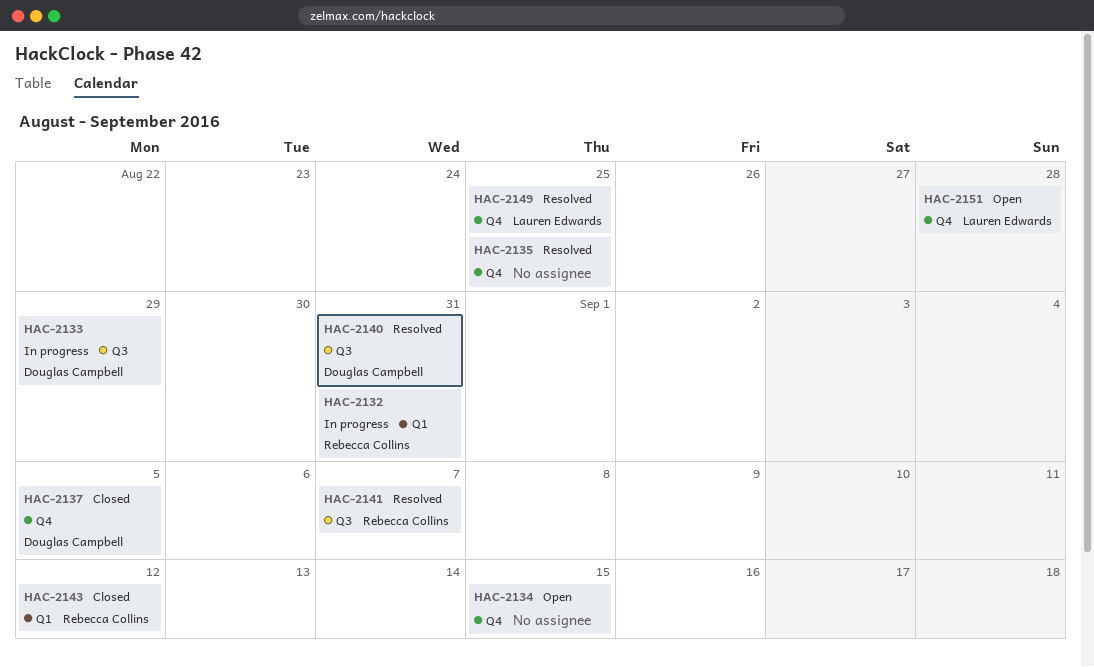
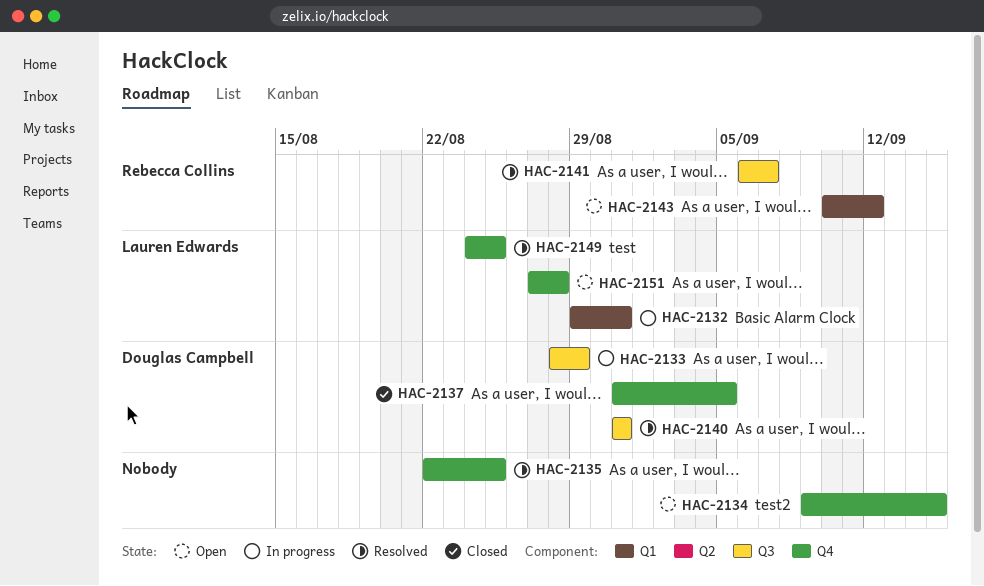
HAC-2132, owner: Rebecca Collins -> Lauren Edwards
HAC-2143, status: Closed -> Open

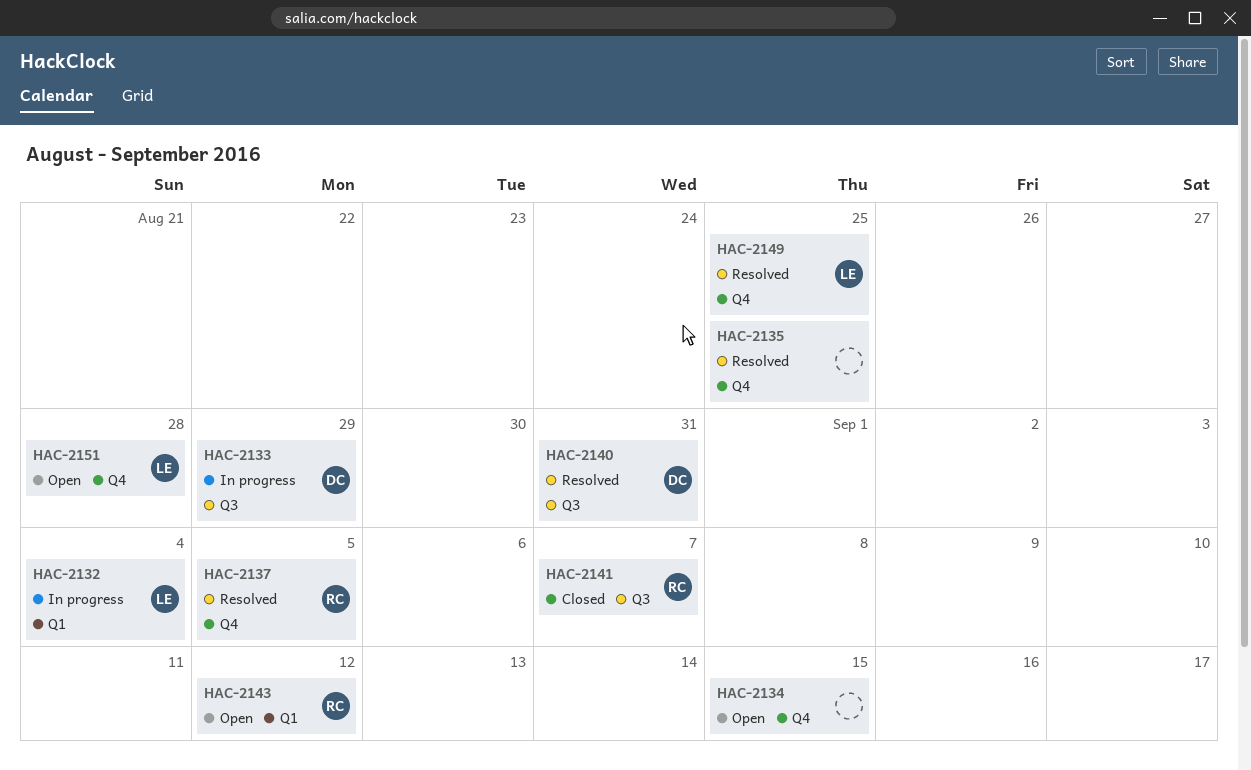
HAC-2132, due: Aug 31 -> Sep 4
HAC-2137, status: Closed -> Resolved
HAC-2137, owner: Douglas Campbell -> Rebecca Collins
HAC-2141, status: Resolved -> Closed

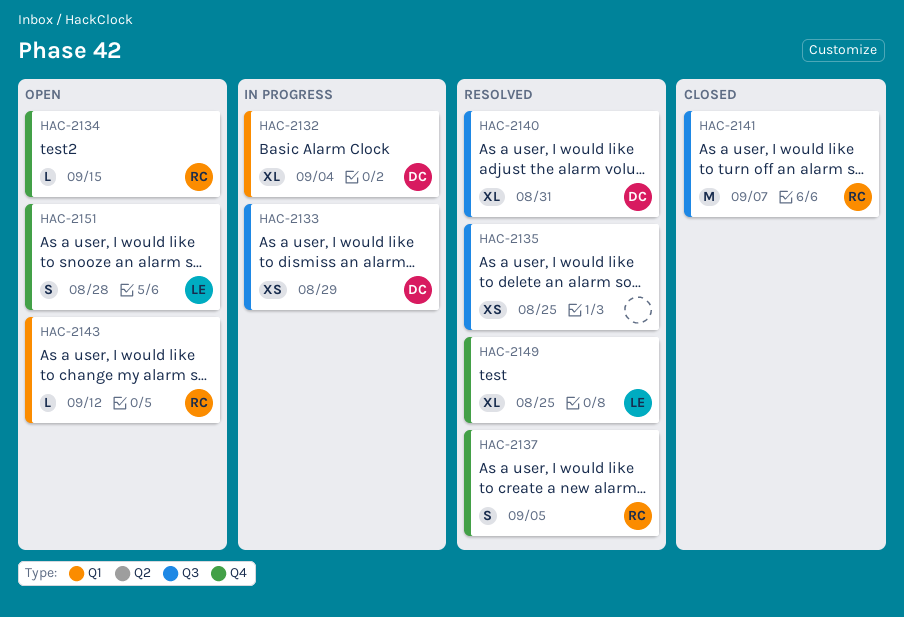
HAC-2132, owner: LE -> DC
HAC-2134, owner: none -> RC
HAC-2135, label: Q4 -> Q3

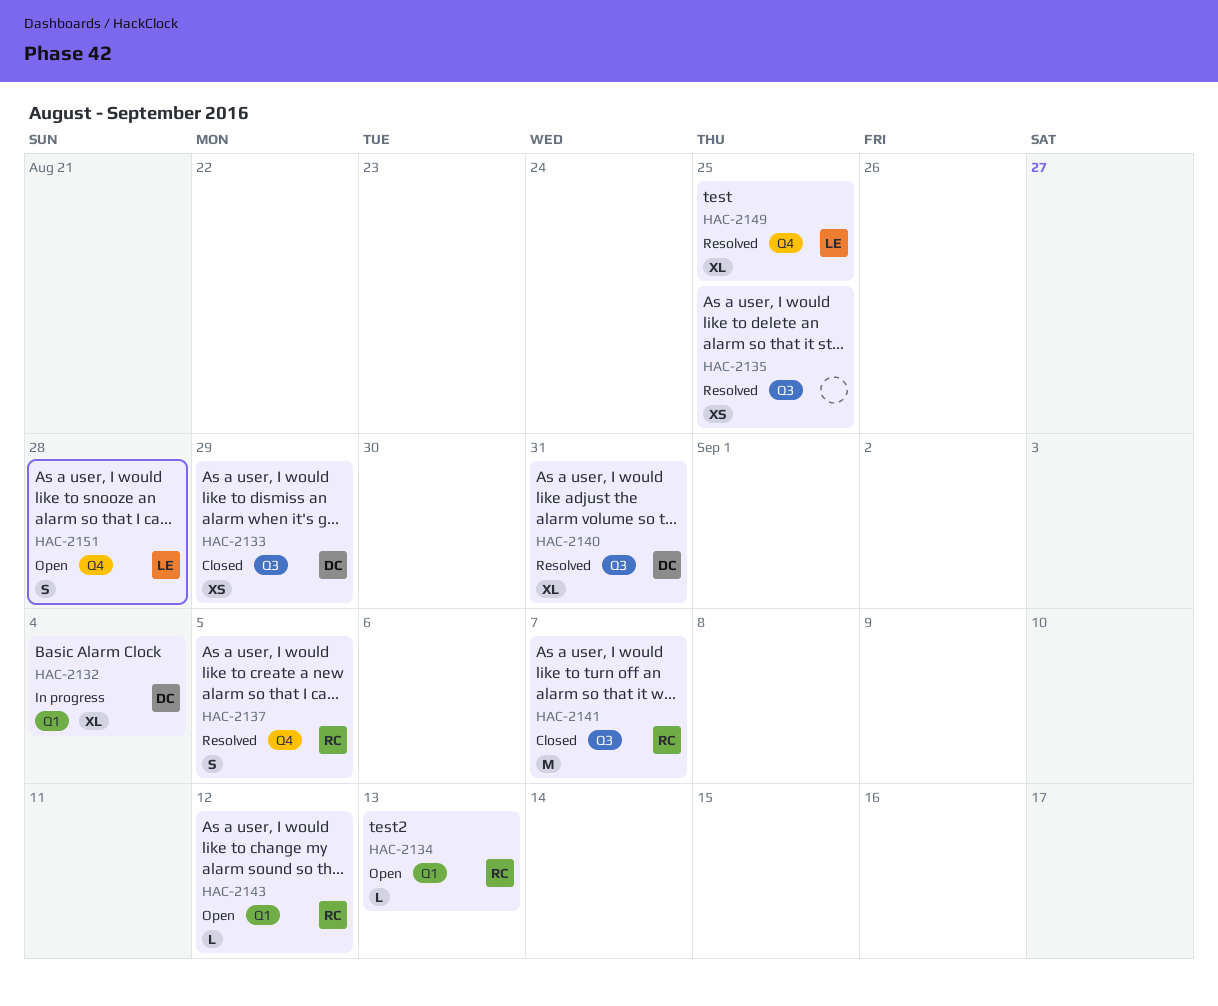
HAC-2133, status: In progress -> Closed
HAC-2134, label: Q4 -> Q1
HAC-2134, due: Sep 15 -> Sep 13

